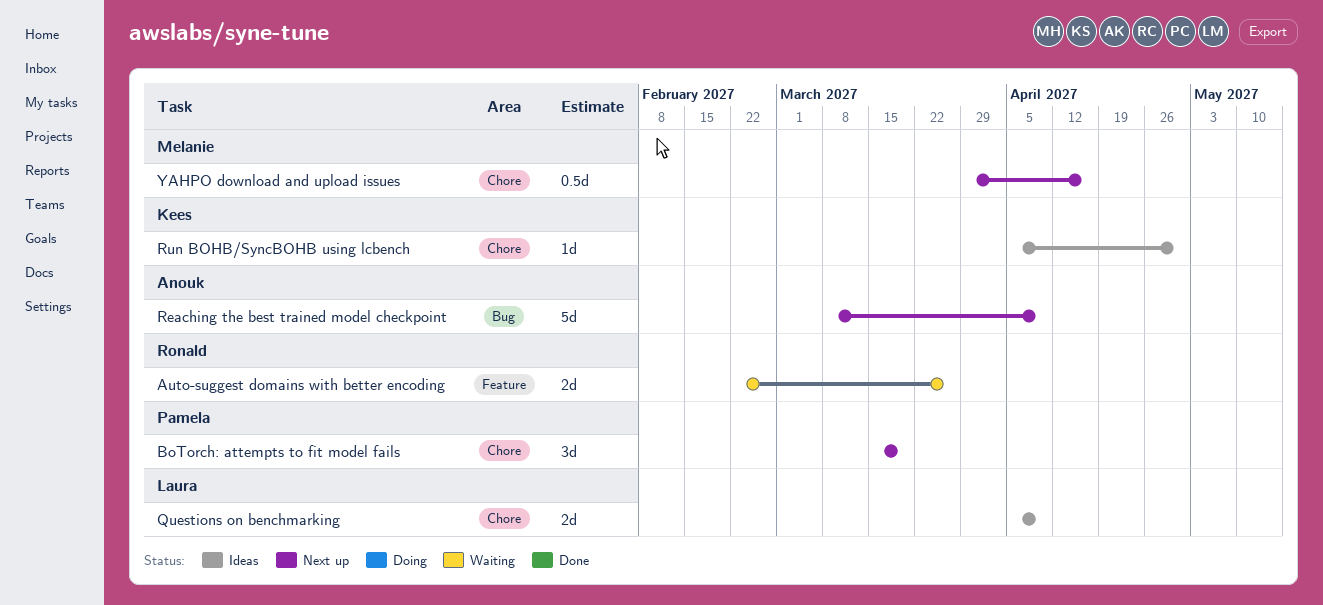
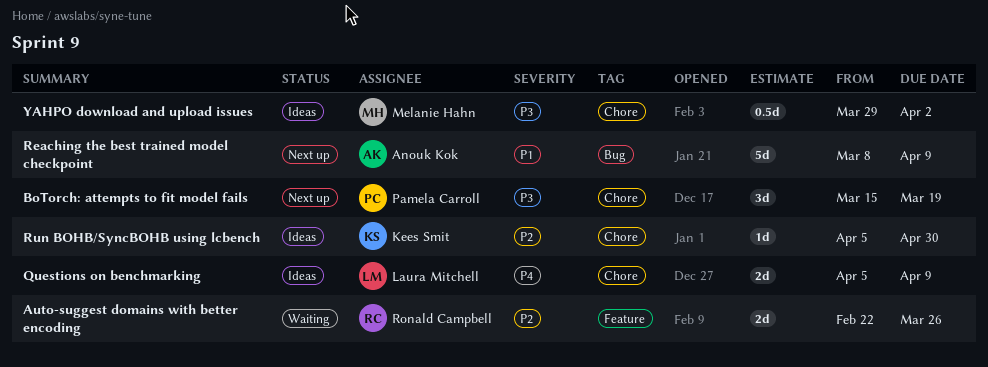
YAHPO download and upload issues, status: Next up -> Ideas
YAHPO download and upload issues, due: Apr 16 -> Apr 2

